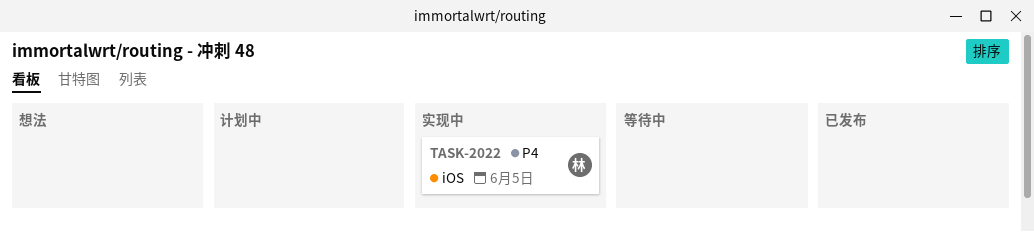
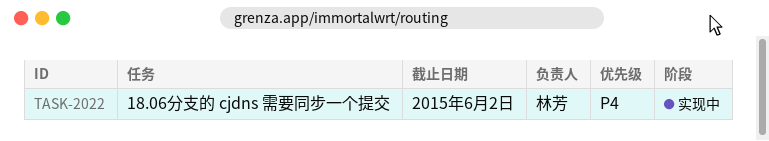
TASK-2022, due: Jun 5 -> Jun 2

